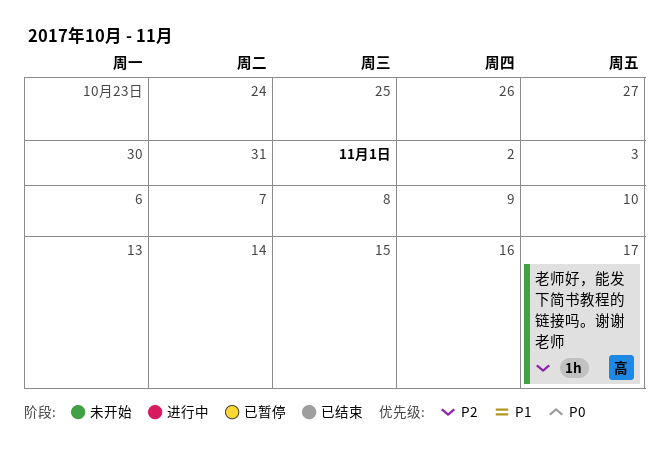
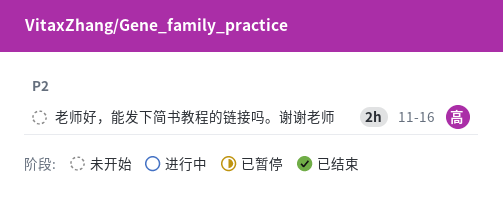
老师好，能发下简书教程的链接吗。谢谢老师, estimate: 1h -> 2h
老师好，能发下简书教程的链接吗。谢谢老师, due: Nov 17 -> Nov 16

